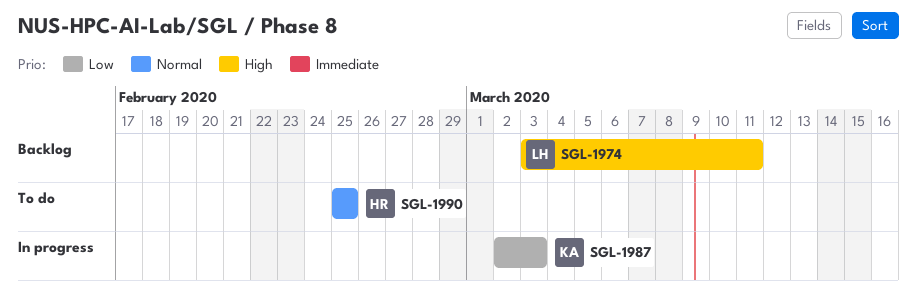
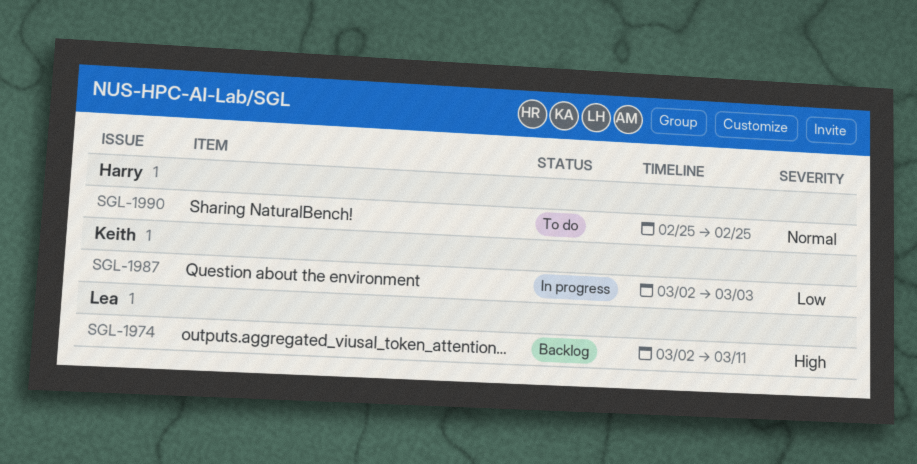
SGL-1974, start: Mar 3 -> Mar 2

